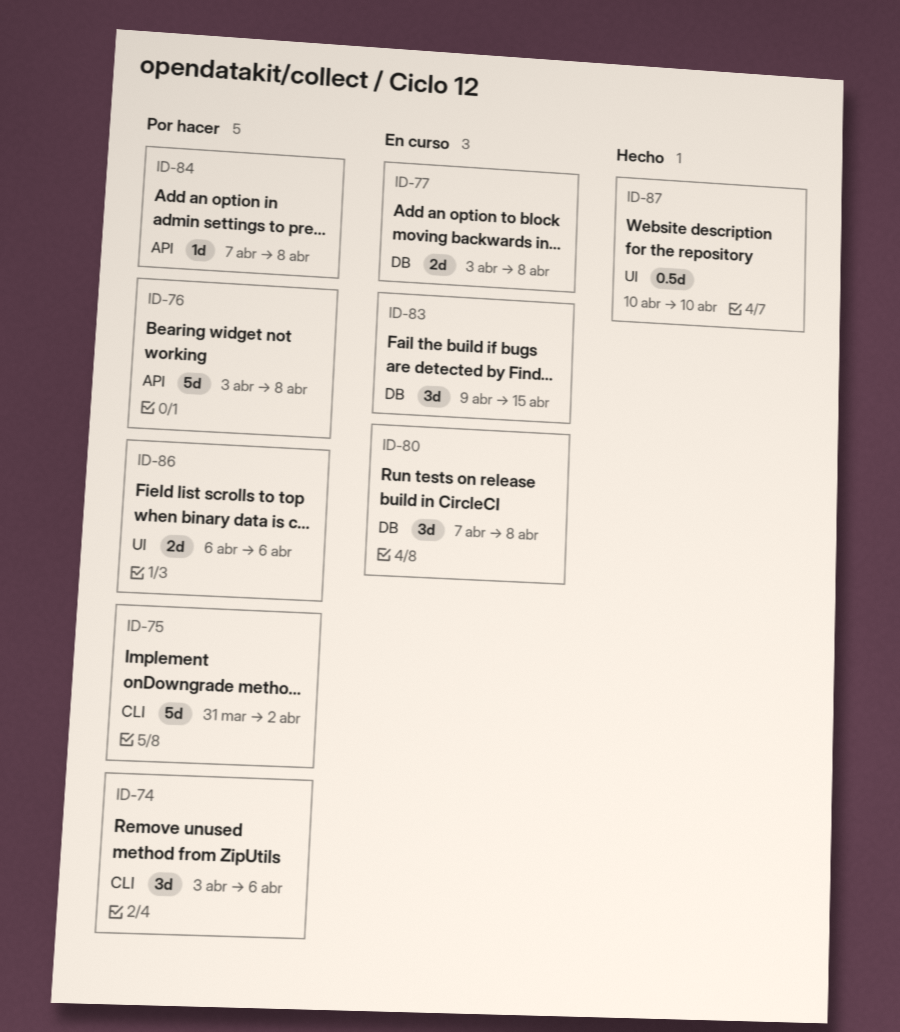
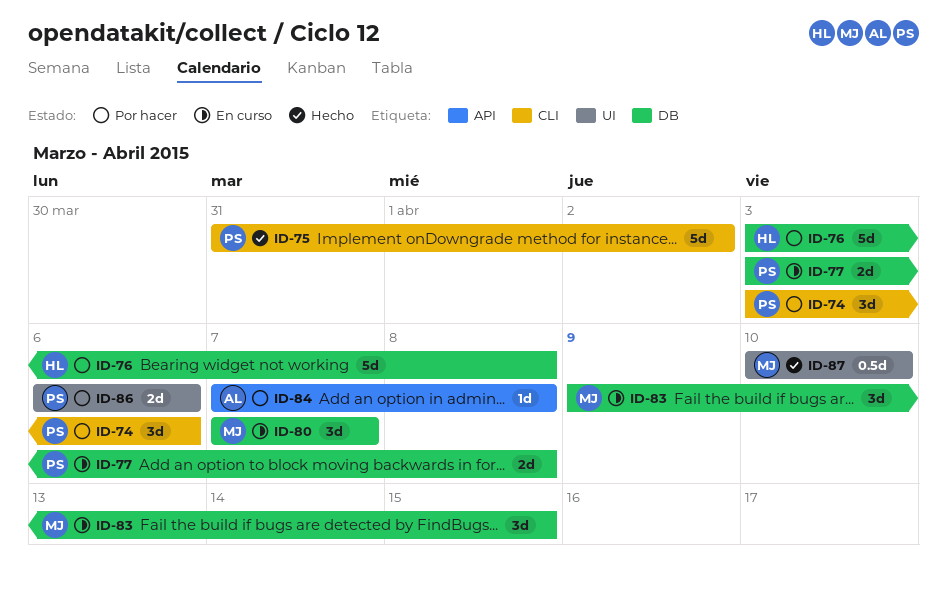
ID-75, status: Por hacer -> Hecho
ID-76, label: API -> DB
ID-80, due: Apr 8 -> Apr 7

